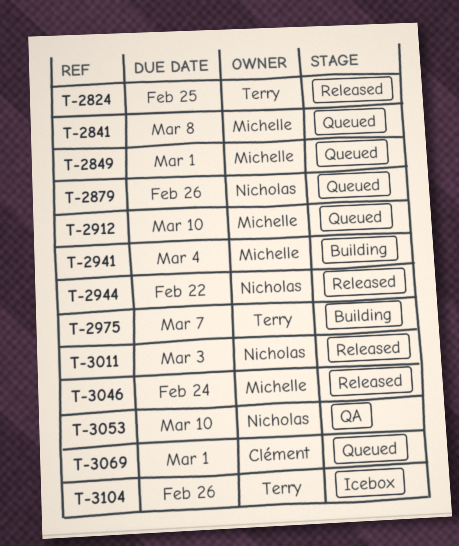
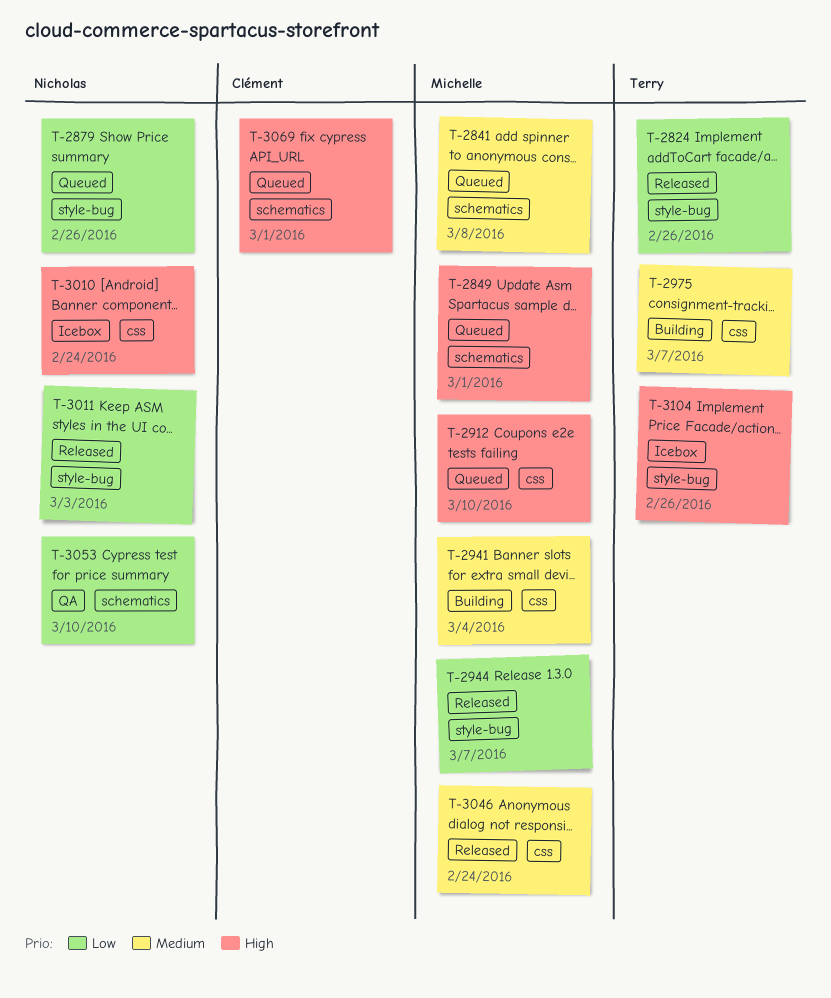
T-2824, due: Feb 25 -> Feb 26
T-2944, owner: Nicholas -> Michelle
T-2944, due: Feb 22 -> Mar 7
T-3010: none -> present

